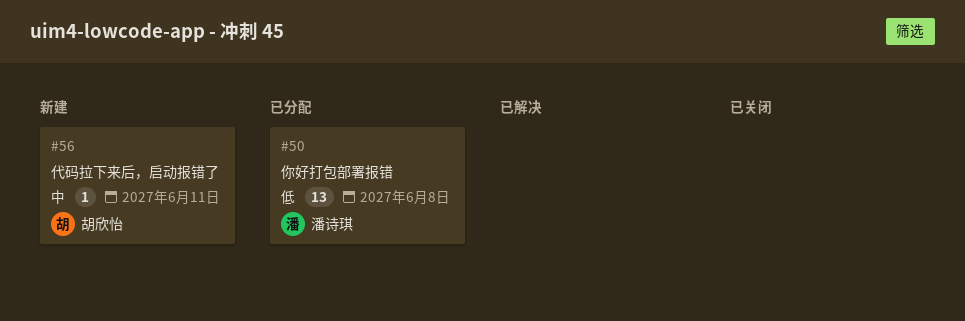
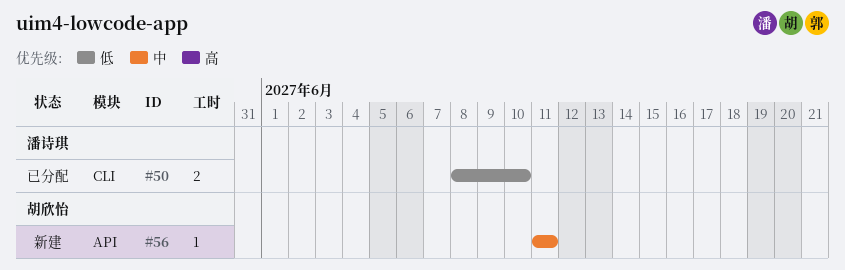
#50, estimate: 13 -> 2
#50, due: Jun 8 -> Jun 10

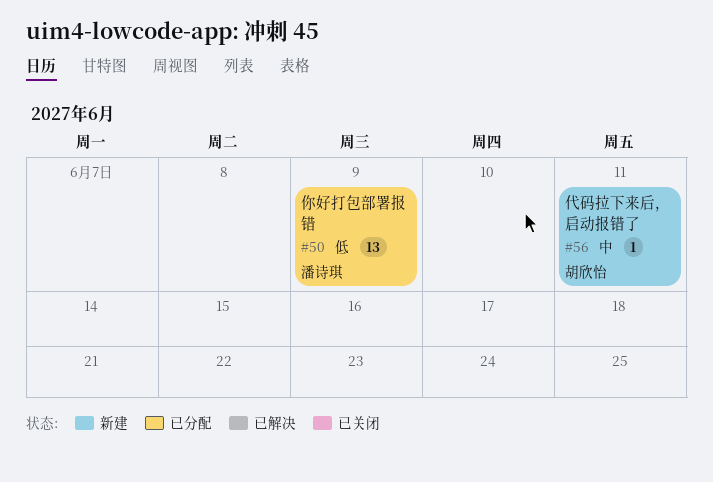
#50, estimate: 2 -> 13
#50, due: Jun 10 -> Jun 9

